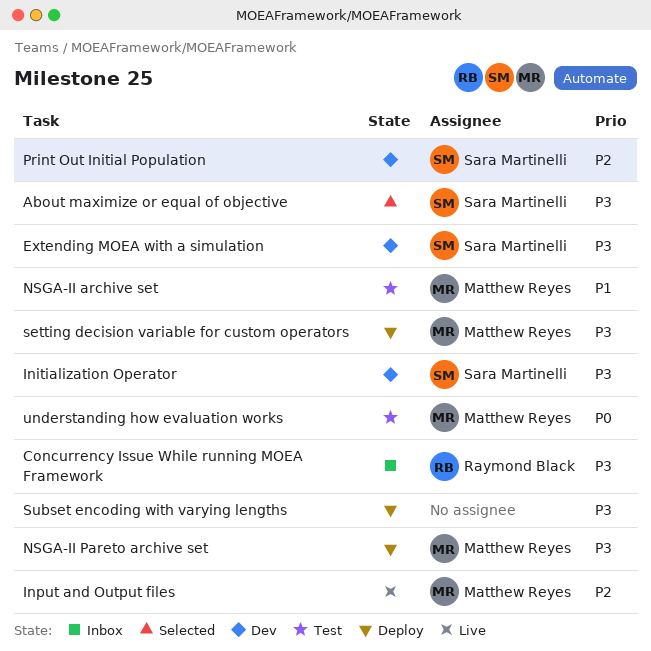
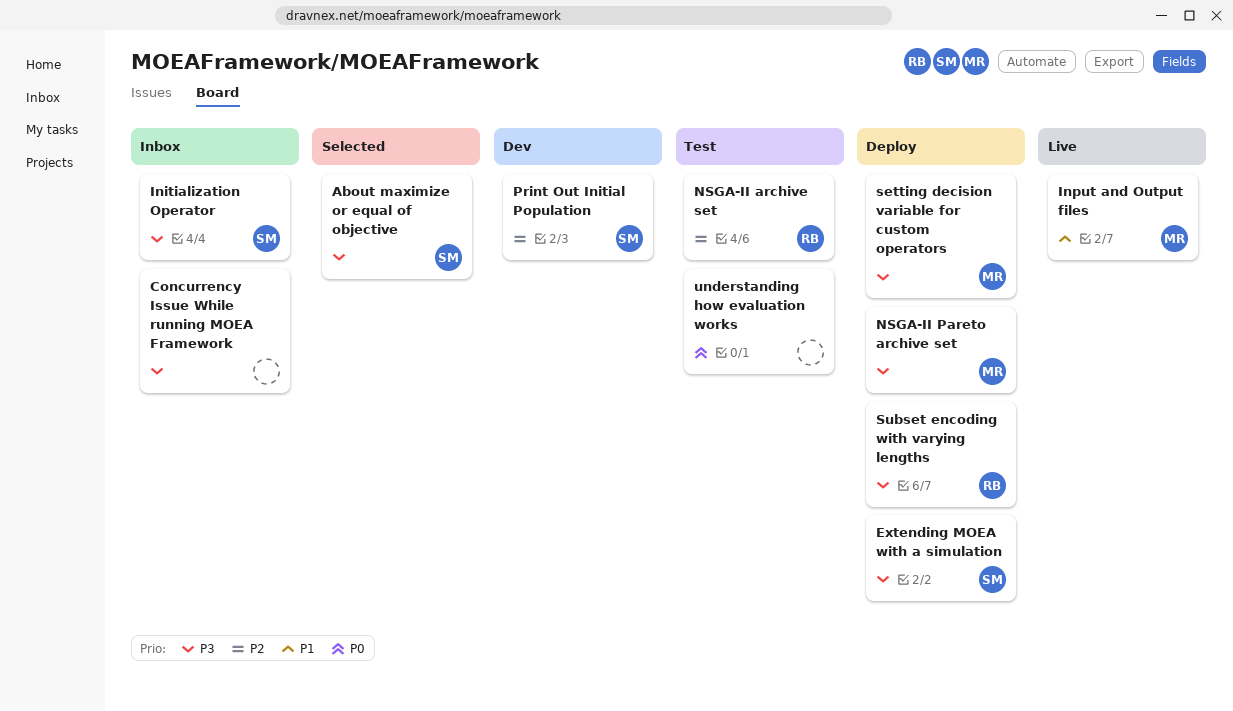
Concurrency Issue While running MOEA Framework, owner: Raymond Black -> none
Extending MOEA with a simulation, status: Dev -> Deploy
Initialization Operator, status: Dev -> Inbox
Input and Output files, priority: P2 -> P1
NSGA-II archive set, owner: Matthew Reyes -> Raymond Black
NSGA-II archive set, priority: P1 -> P2
Subset encoding with varying lengths, owner: none -> Raymond Black
understanding how evaluation works, owner: Matthew Reyes -> none

